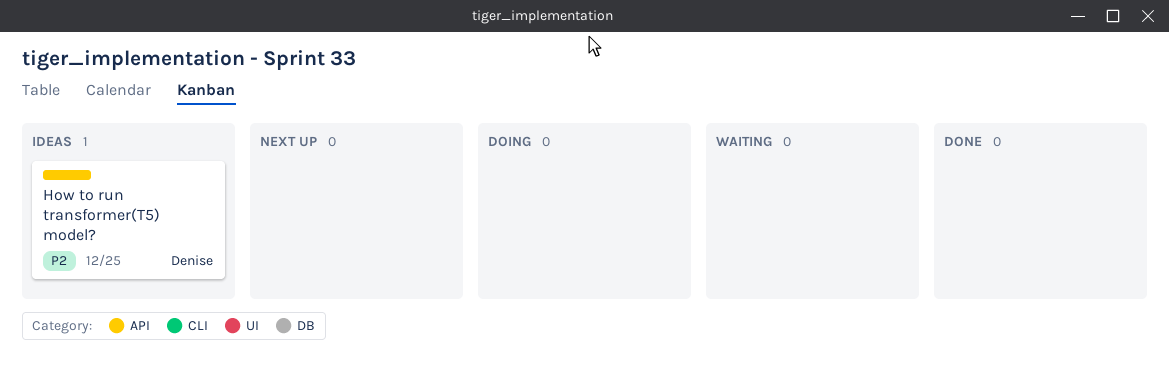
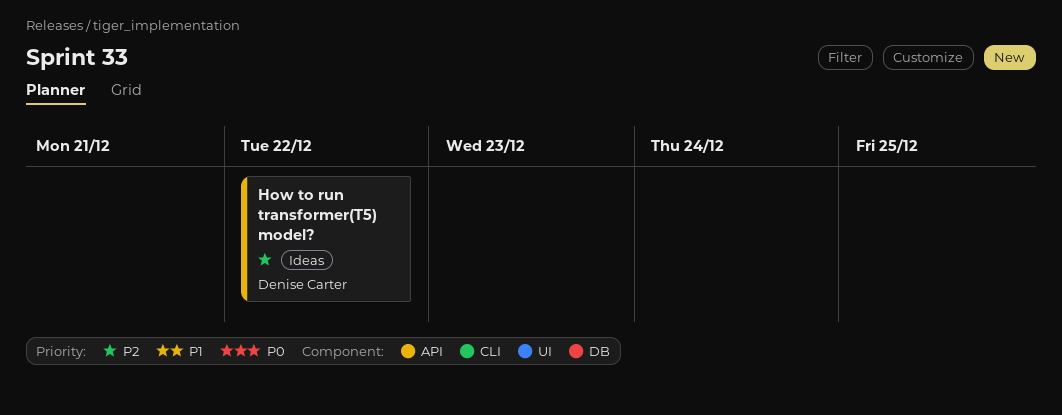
How to run transformer(T5) model?, due: Dec 25 -> Dec 22

